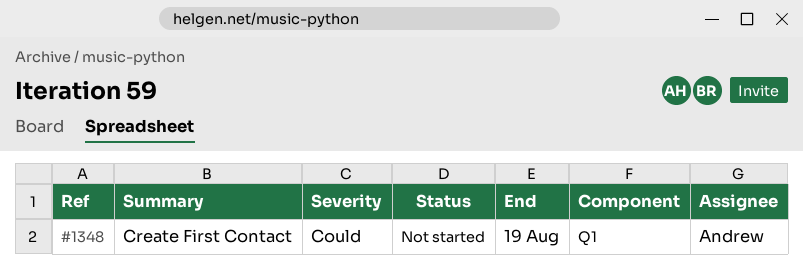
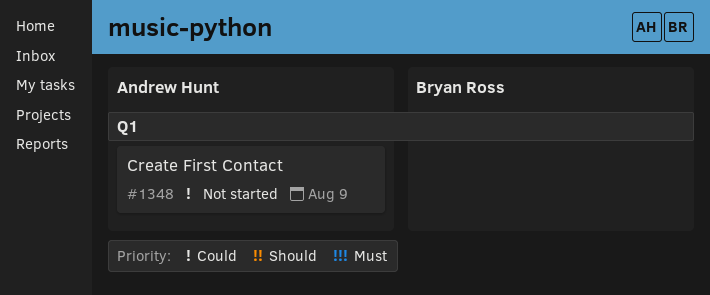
#1348, due: Aug 19 -> Aug 9

